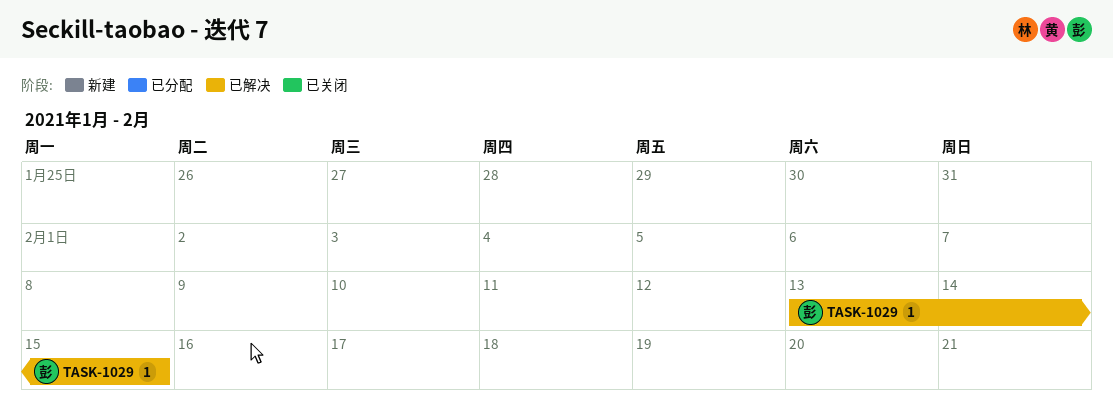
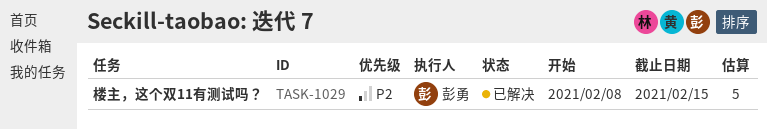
TASK-1029, estimate: 1 -> 5
TASK-1029, start: Feb 13 -> Feb 8

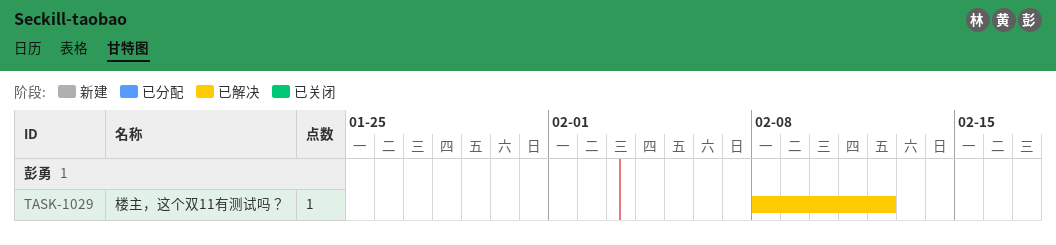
TASK-1029, estimate: 5 -> 1
TASK-1029, due: Feb 15 -> Feb 12

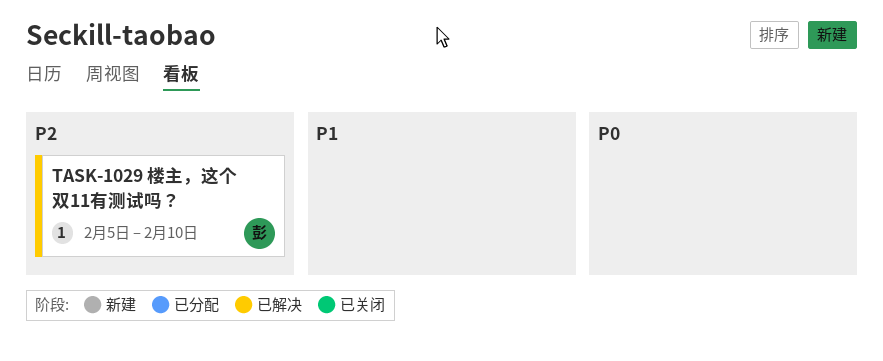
TASK-1029, start: Feb 8 -> Feb 5
TASK-1029, due: Feb 12 -> Feb 10

